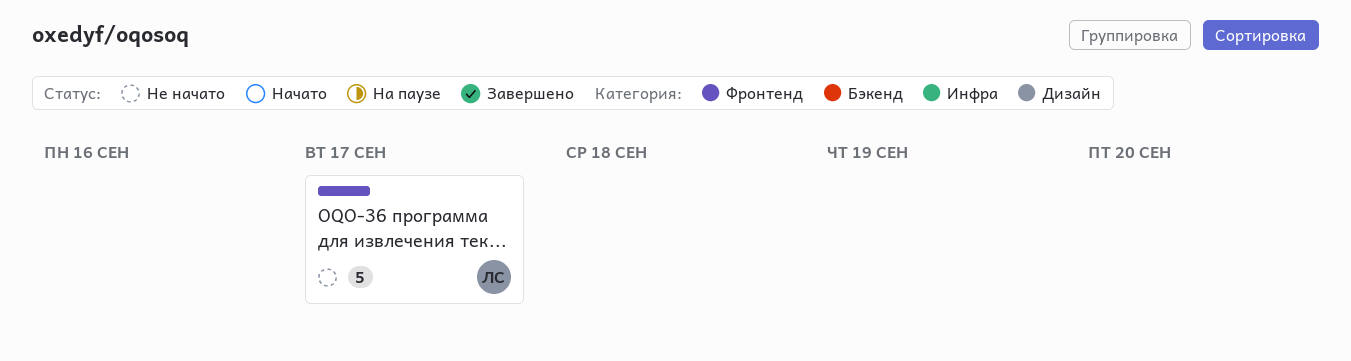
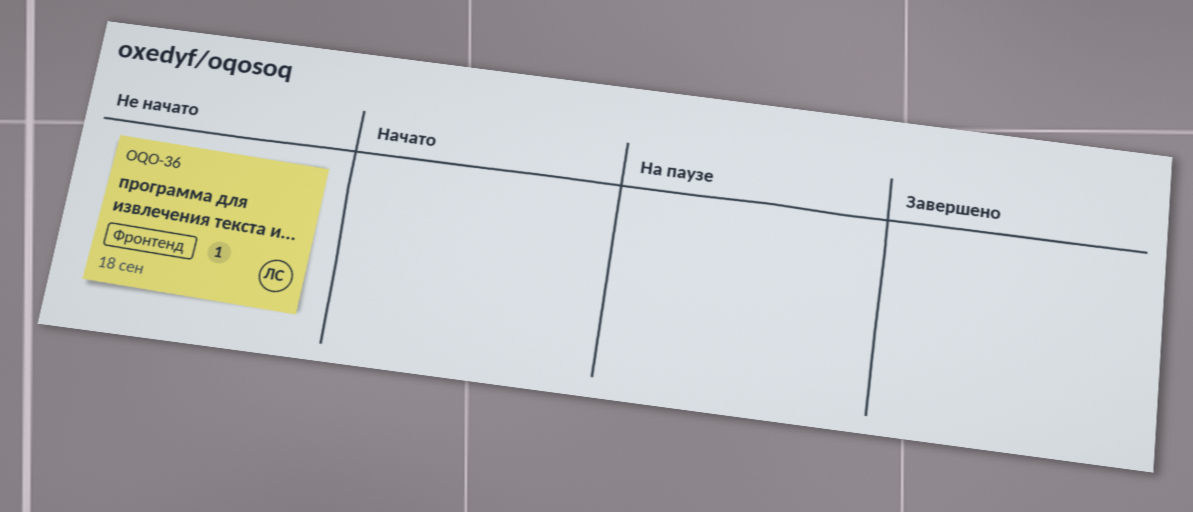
OQO-36, estimate: 5 -> 1
OQO-36, due: Sep 17 -> Sep 18

